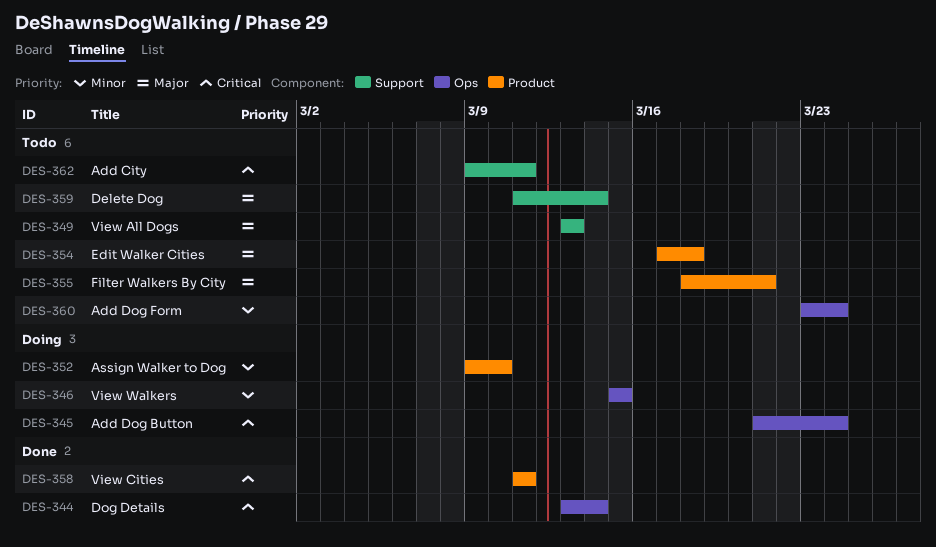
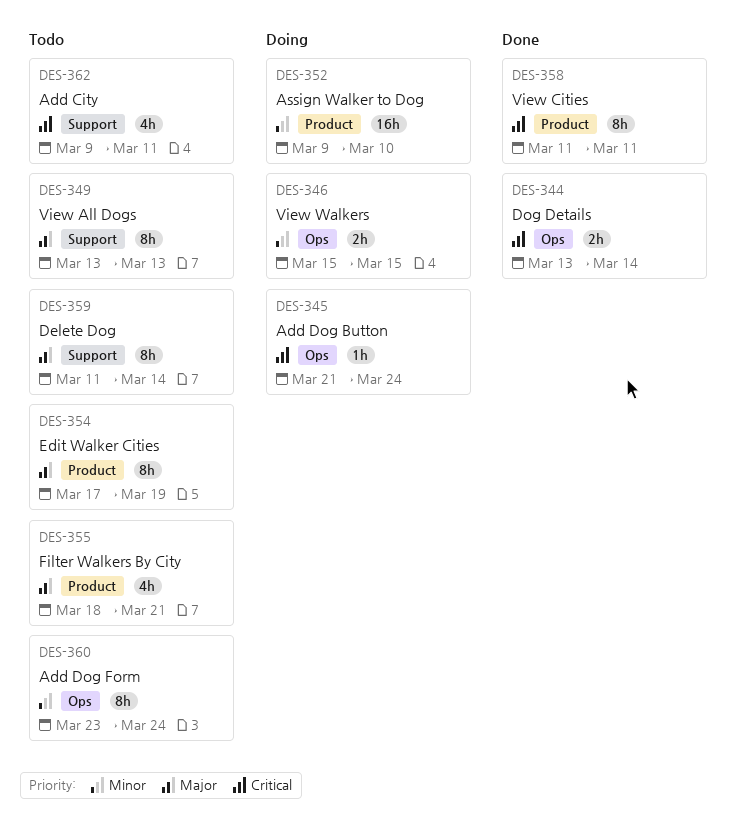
DES-354, due: Mar 18 -> Mar 19

